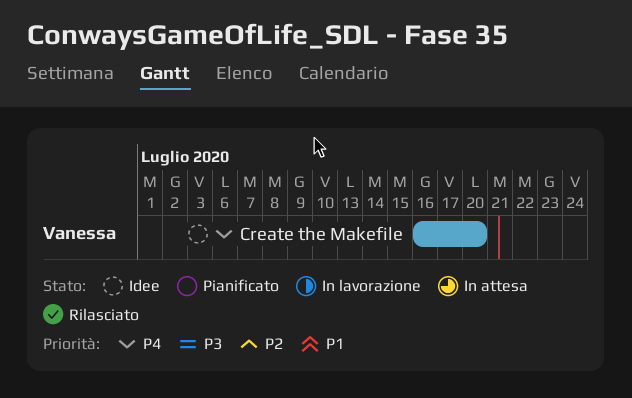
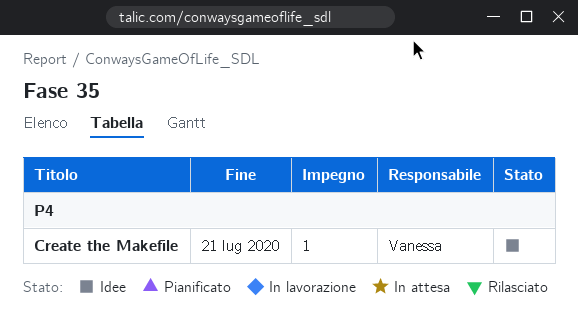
Create the Makefile, due: Jul 20 -> Jul 21

